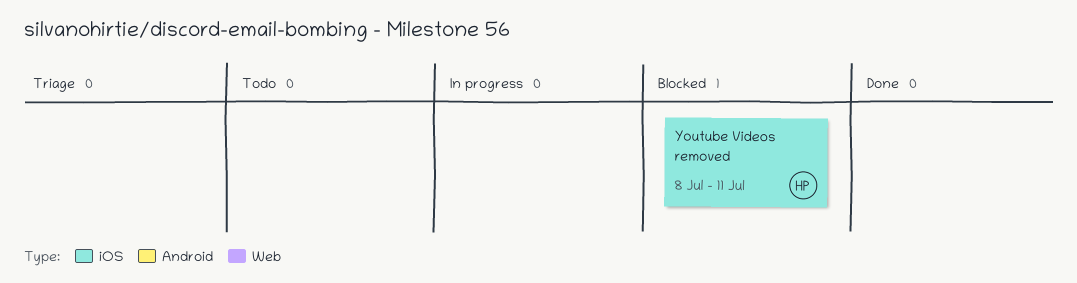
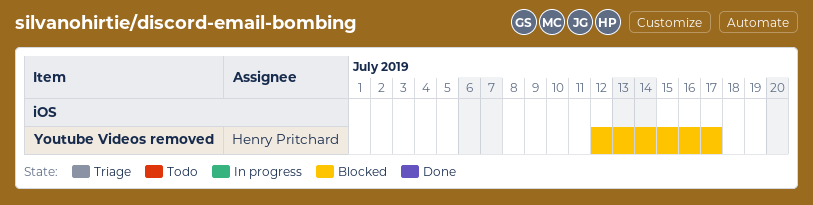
Youtube Videos removed, start: Jul 8 -> Jul 12
Youtube Videos removed, due: Jul 11 -> Jul 17

